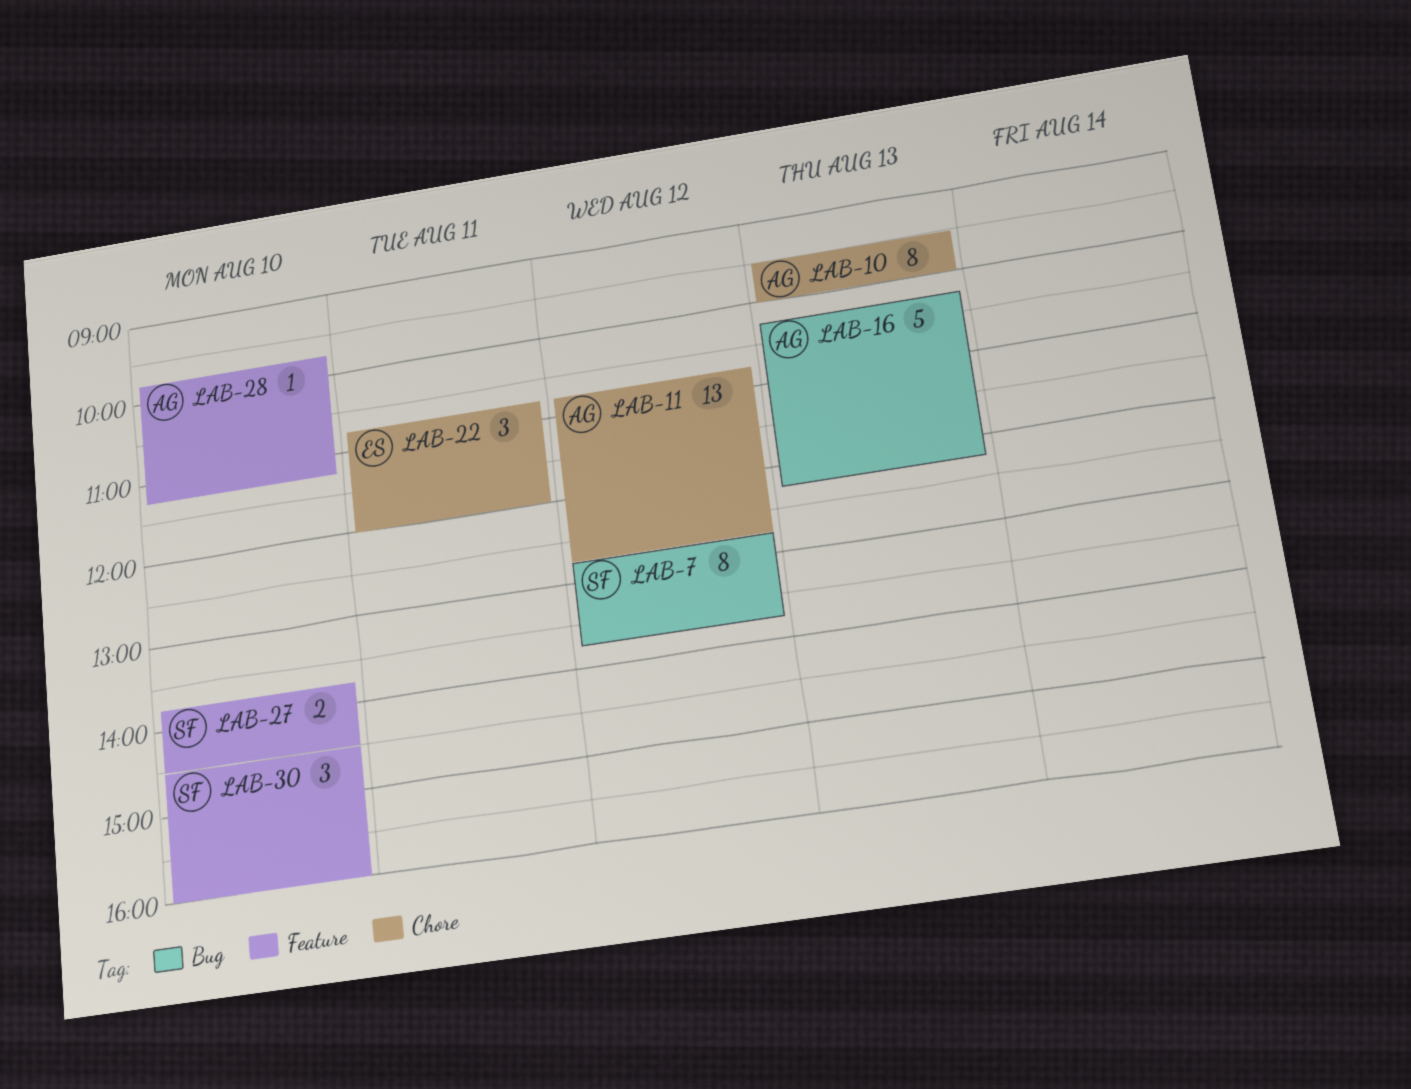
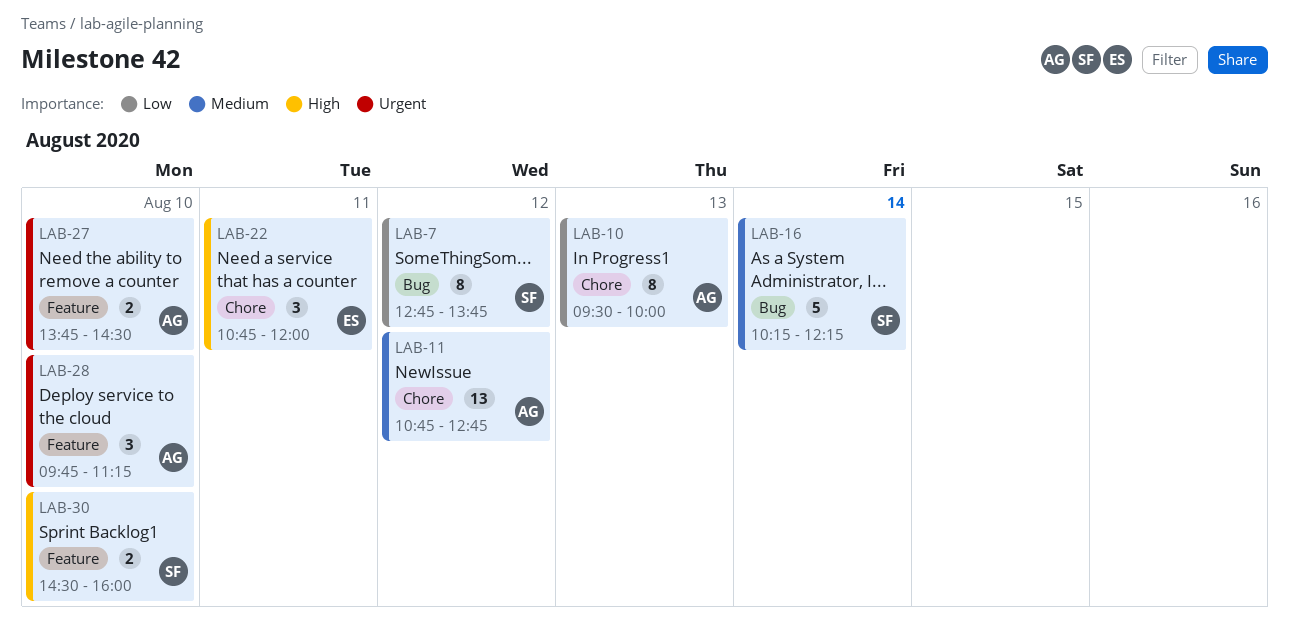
LAB-16, owner: AG -> SF
LAB-16, day: Aug 13 -> Aug 14
LAB-27, owner: SF -> AG
LAB-28, estimate: 1 -> 3
LAB-30, estimate: 3 -> 2

